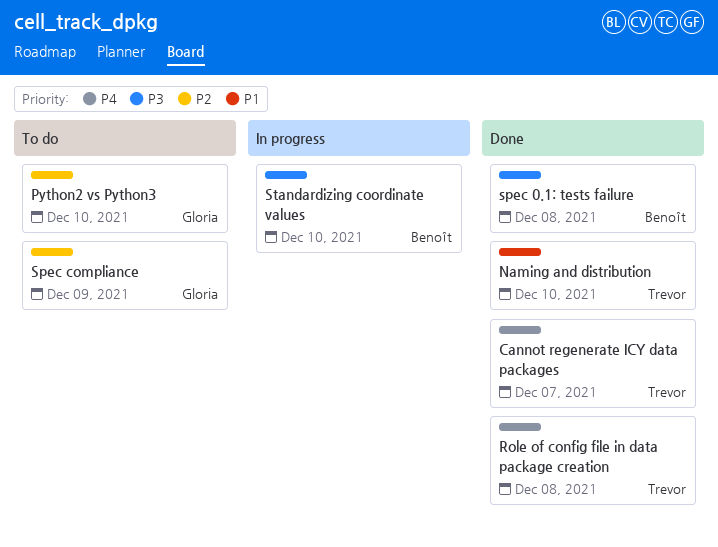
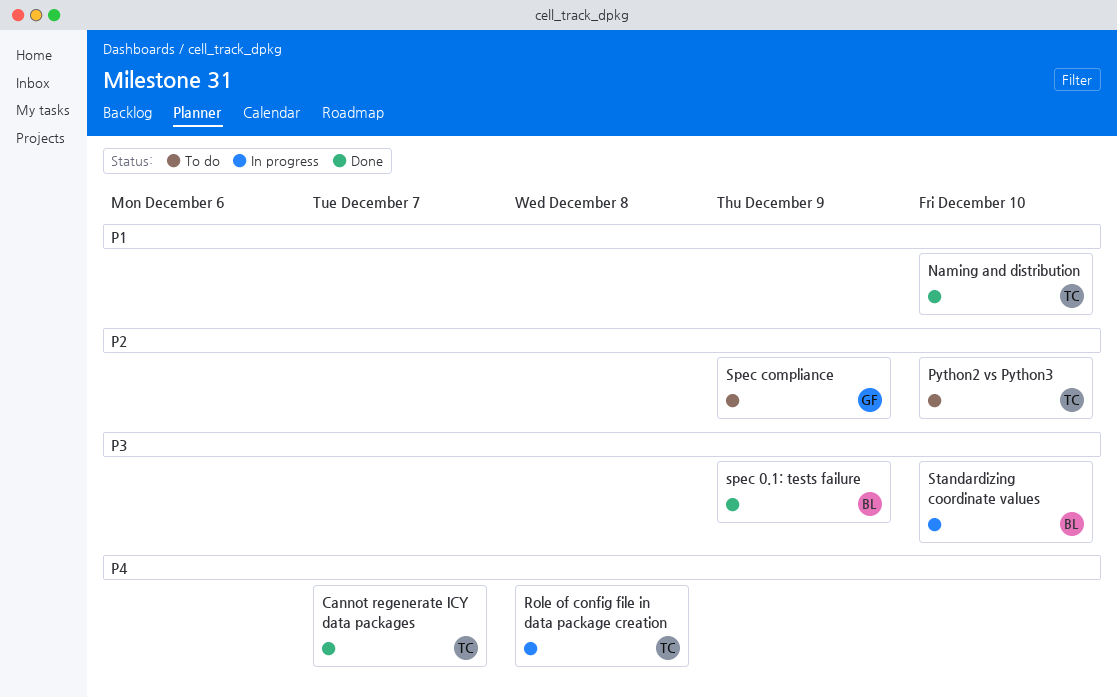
Python2 vs Python3, owner: Gloria -> Trevor
Role of config file in data package creation, status: Done -> In progress
spec 0.1: tests failure, due: Dec 8 -> Dec 9

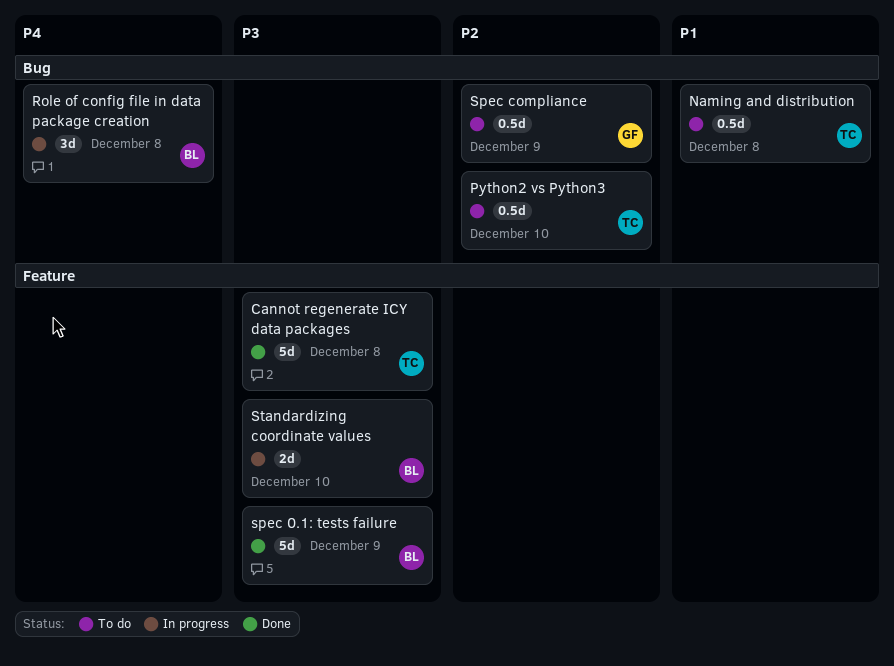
Cannot regenerate ICY data packages, priority: P4 -> P3
Cannot regenerate ICY data packages, due: Dec 7 -> Dec 8
Naming and distribution, status: Done -> To do
Naming and distribution, due: Dec 10 -> Dec 8
Role of config file in data package creation, owner: TC -> BL

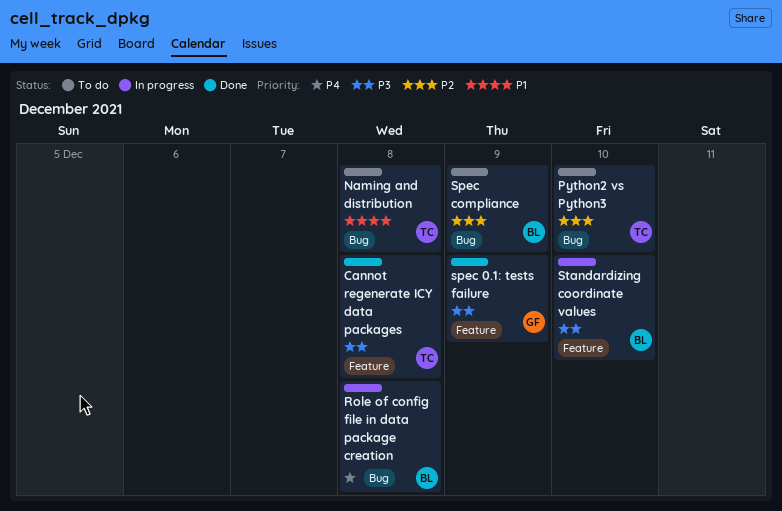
spec 0.1: tests failure, owner: BL -> GF
Spec compliance, owner: GF -> BL

